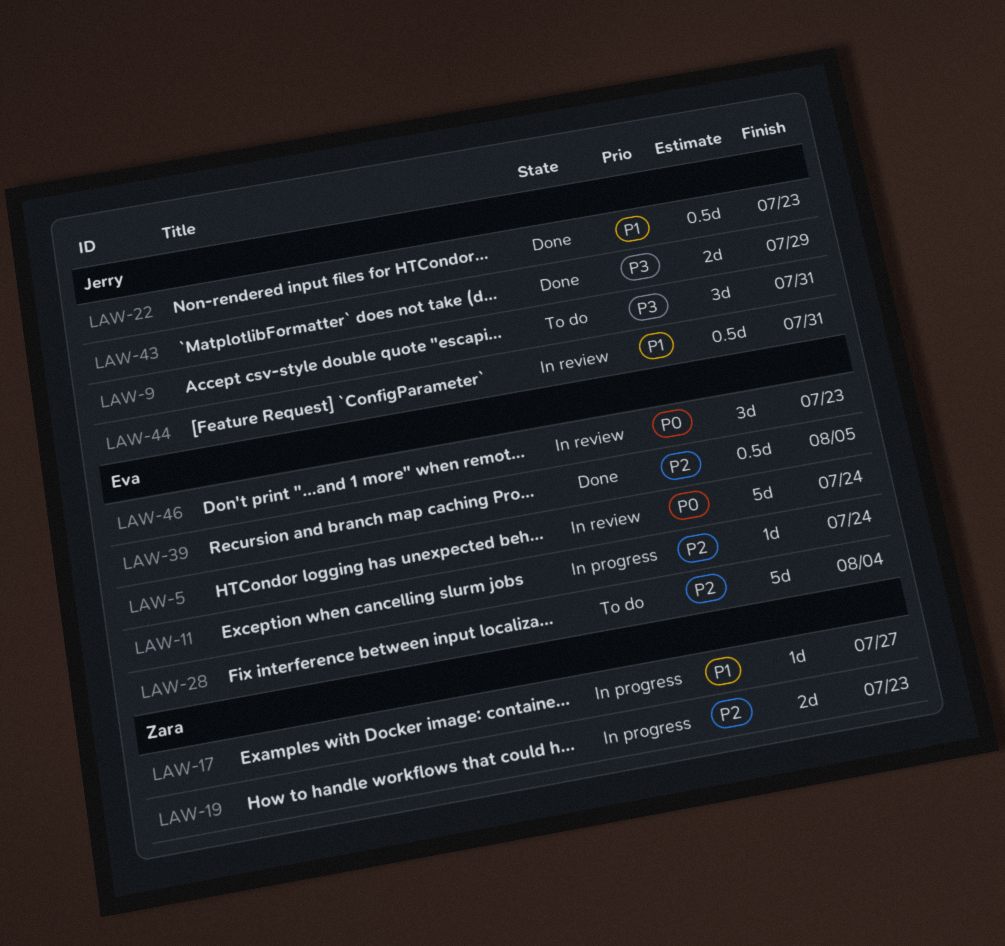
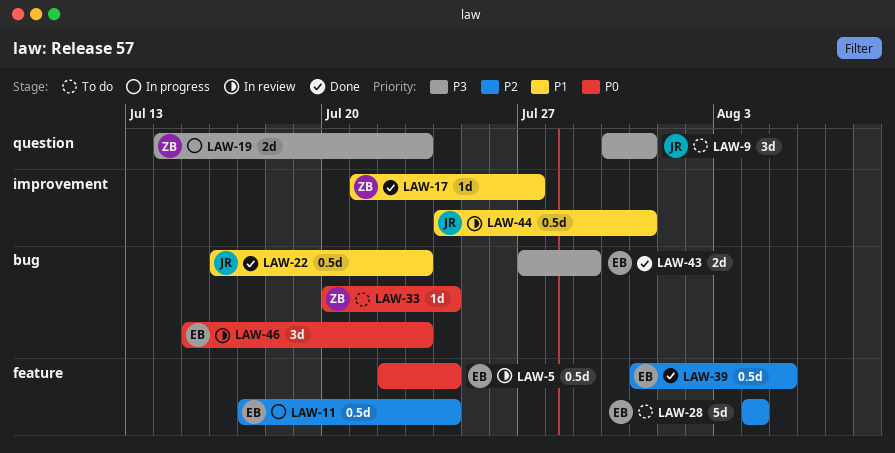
LAW-5, estimate: 5d -> 0.5d
LAW-11, estimate: 1d -> 0.5d
LAW-17, status: In progress -> Done
LAW-19, priority: P2 -> P3
LAW-33: none -> present
LAW-43, owner: Jerry -> Eva

